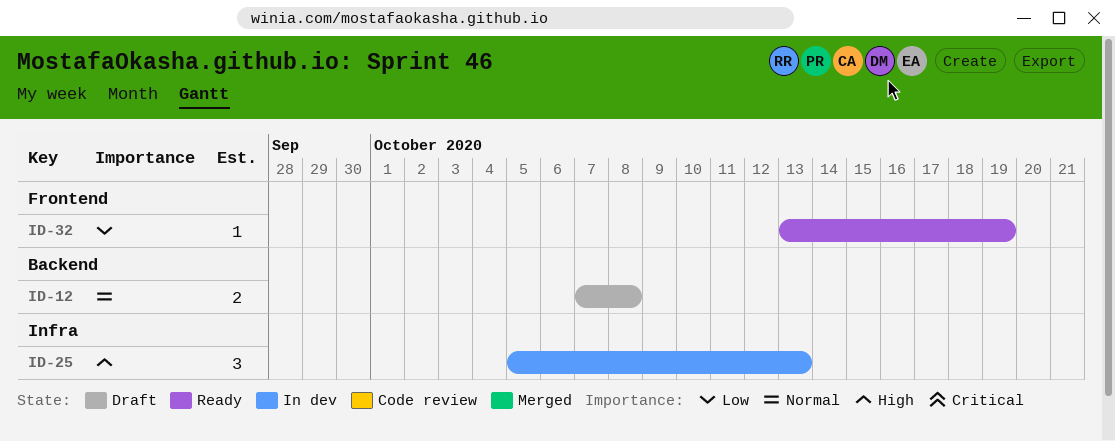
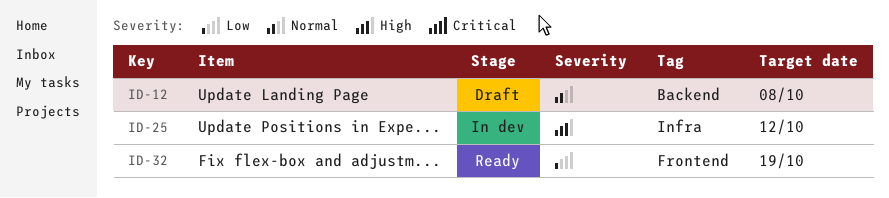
ID-25, due: Oct 13 -> Oct 12

